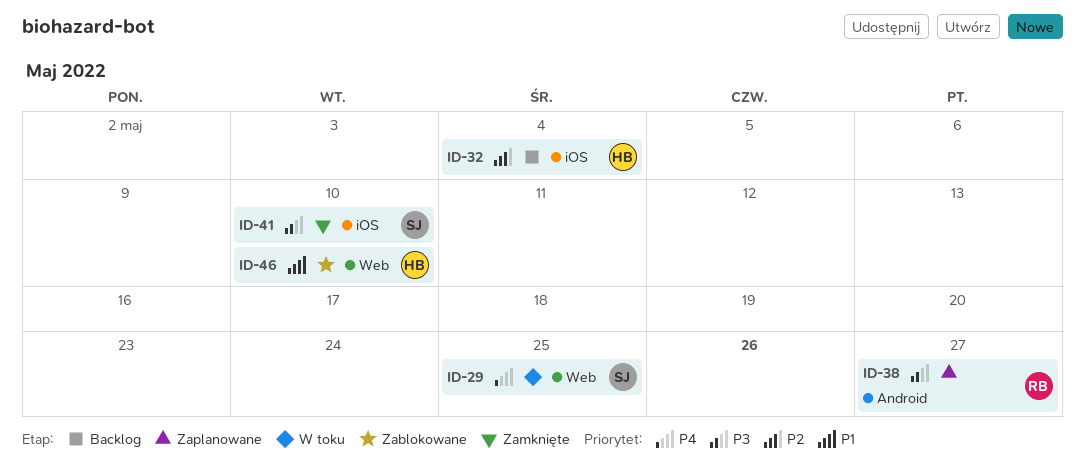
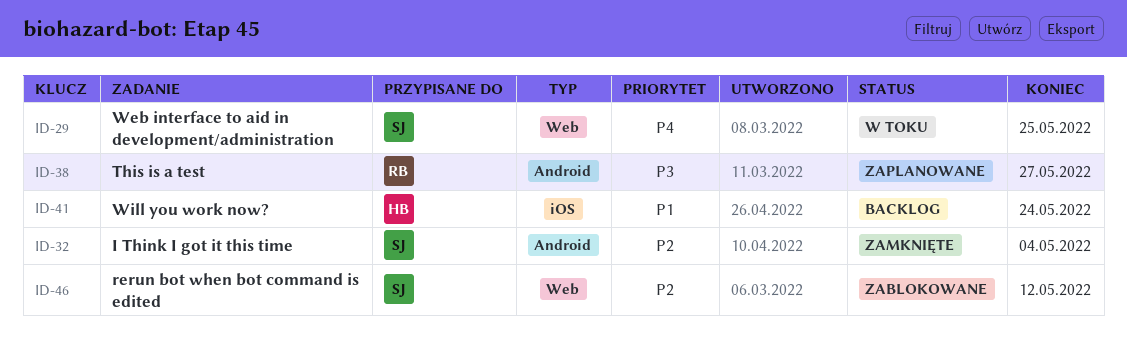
ID-32, status: Backlog -> Zamknięte
ID-32, owner: HB -> SJ
ID-32, label: iOS -> Android
ID-41, status: Zamknięte -> Backlog
ID-41, owner: SJ -> HB
ID-41, priority: P3 -> P1
ID-41, due: May 10 -> May 24
ID-46, owner: HB -> SJ
ID-46, priority: P1 -> P2
ID-46, due: May 10 -> May 12

